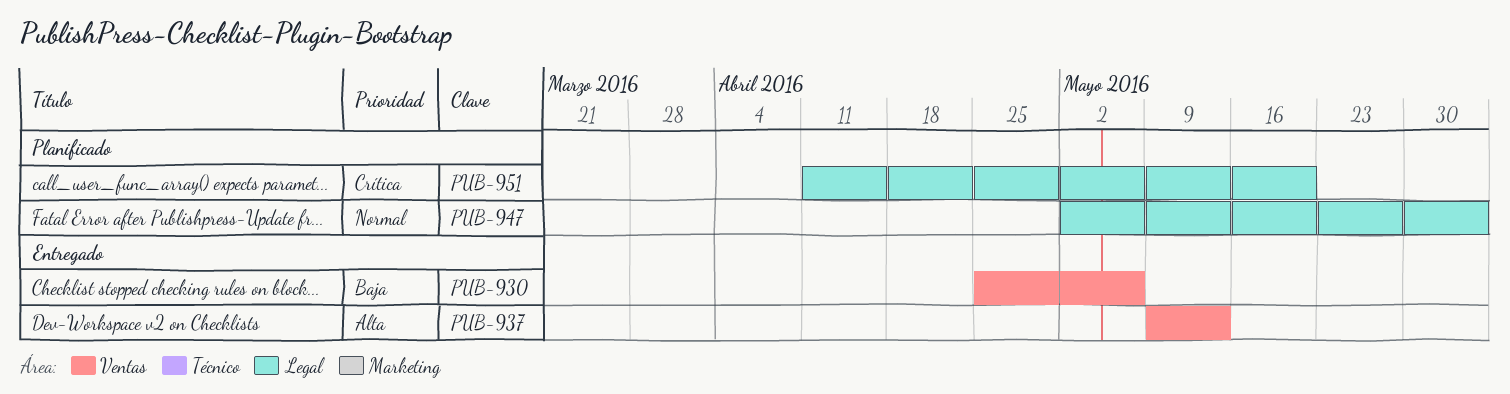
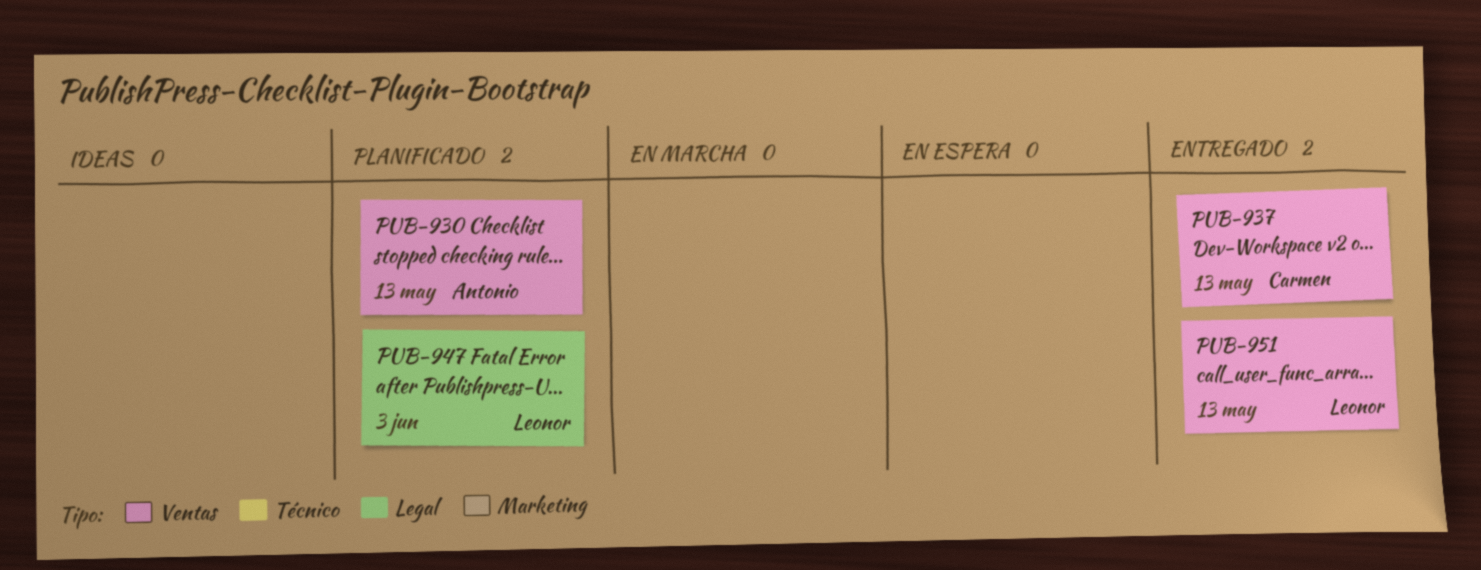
PUB-930, status: Entregado -> Planificado
PUB-930, due: May 6 -> May 13
PUB-951, status: Planificado -> Entregado
PUB-951, label: Legal -> Ventas
PUB-951, due: May 20 -> May 13

